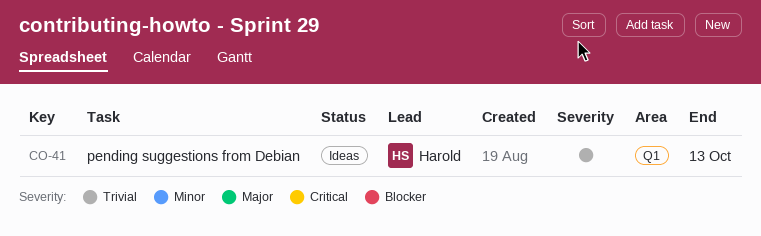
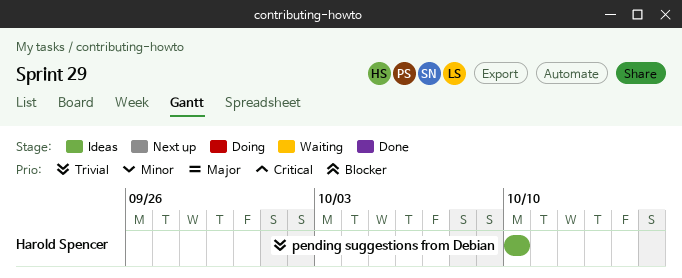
pending suggestions from Debian, due: Oct 13 -> Oct 10

